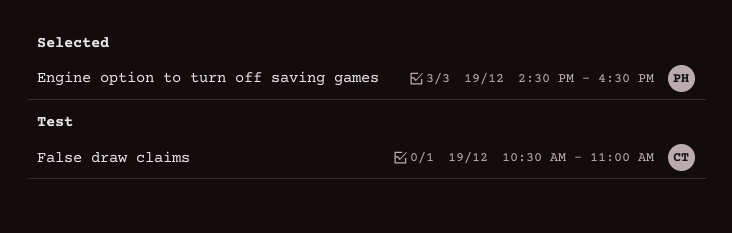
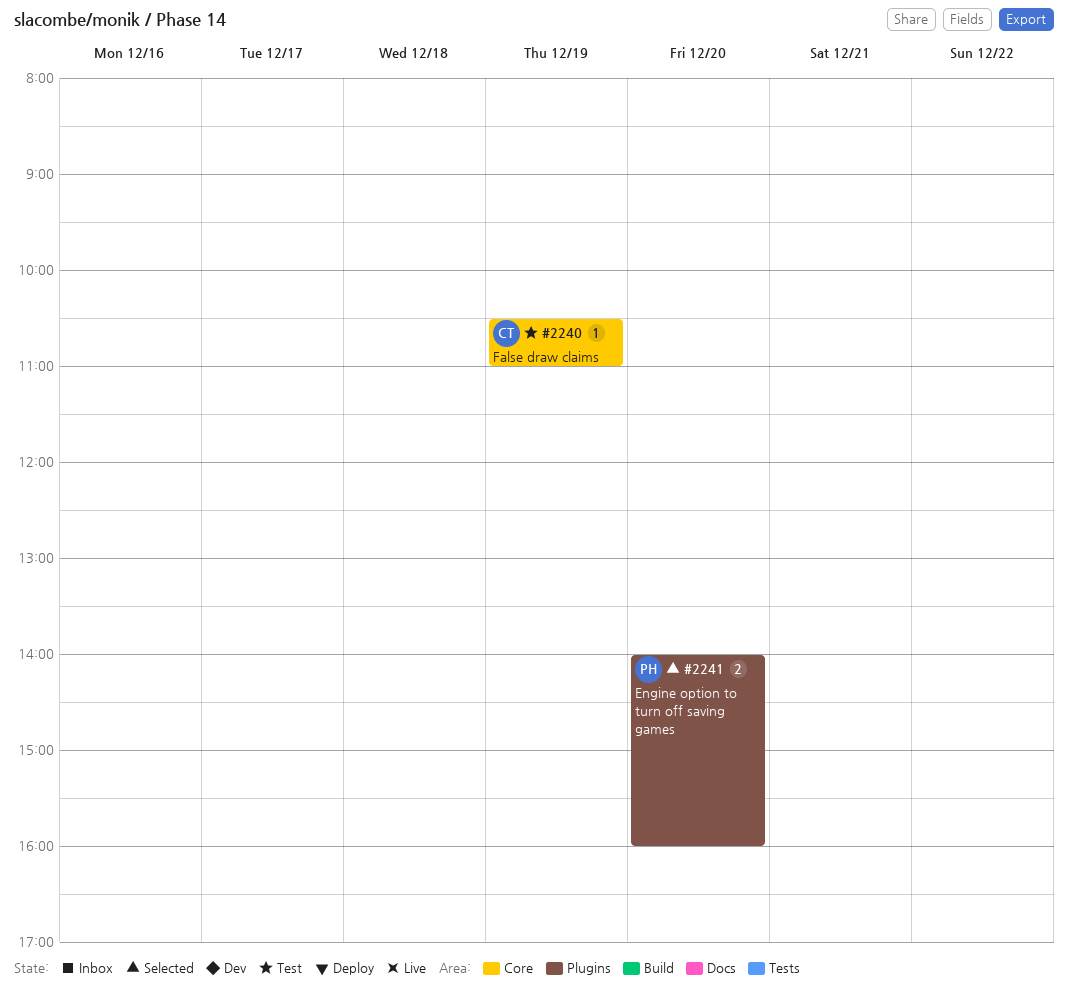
Engine option to turn off saving games, day: Dec 19 -> Dec 20
Engine option to turn off saving games, begins: 14:30 -> 14:00
Engine option to turn off saving games, ends: 16:30 -> 16:00

